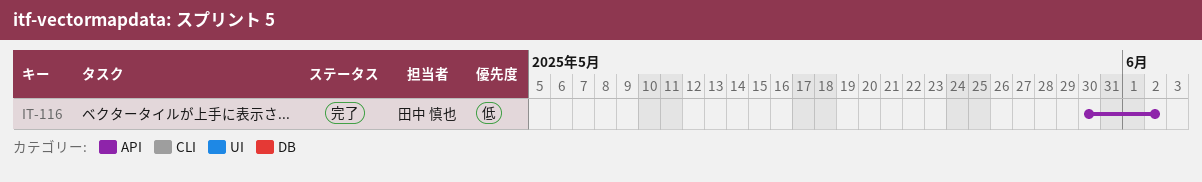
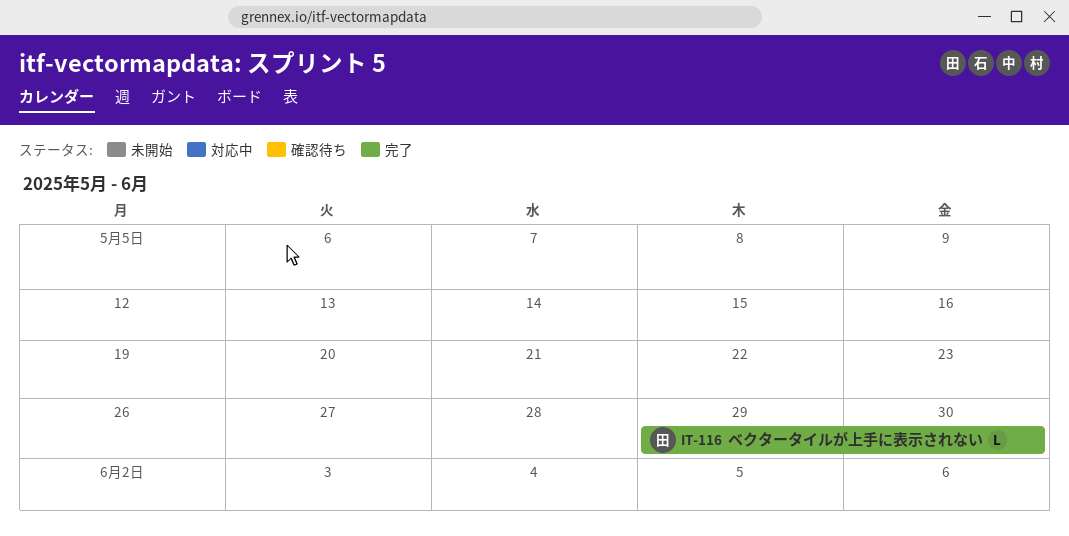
IT-116, start: May 30 -> May 29
IT-116, due: Jun 2 -> May 30

